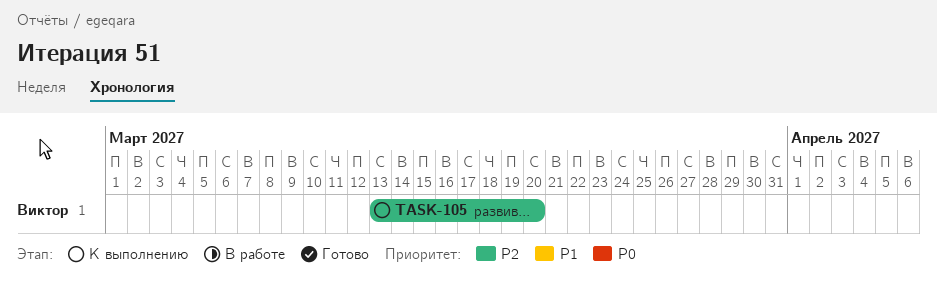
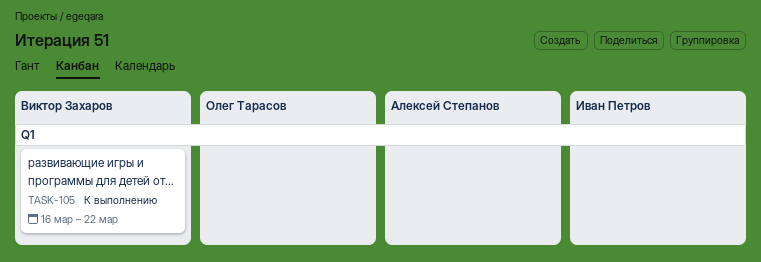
TASK-105, start: Mar 13 -> Mar 16
TASK-105, due: Mar 20 -> Mar 22

